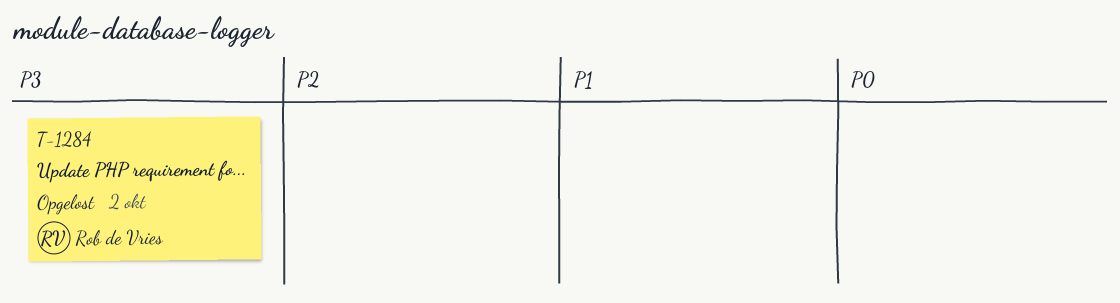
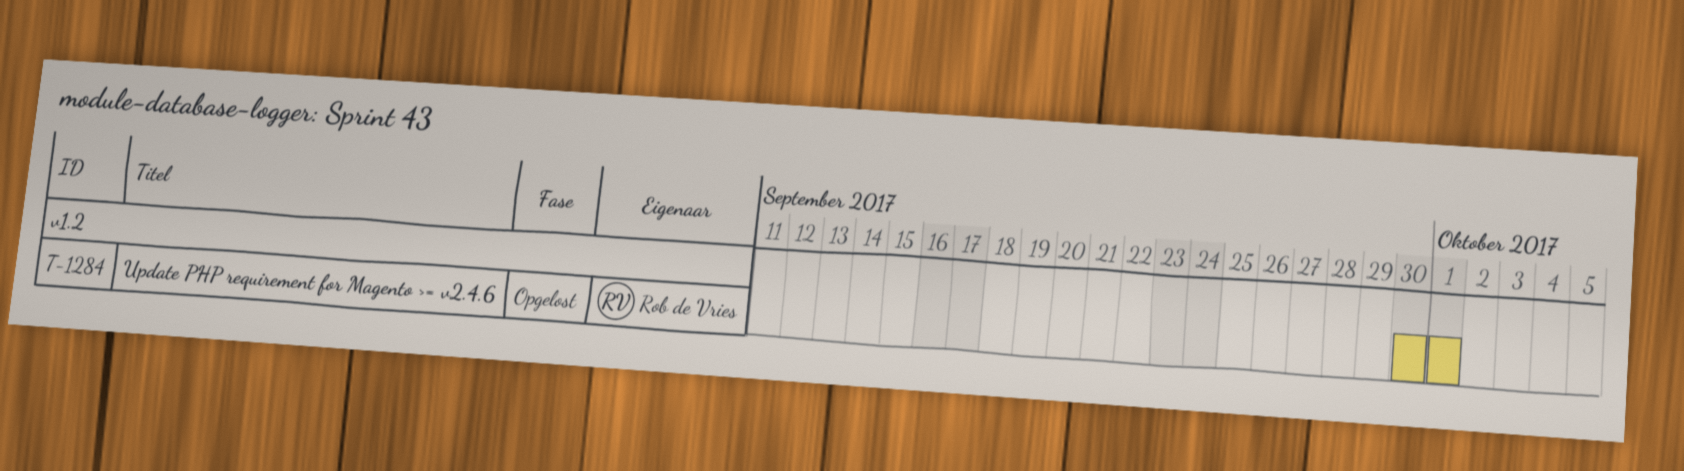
T-1284, due: Oct 2 -> Oct 1

